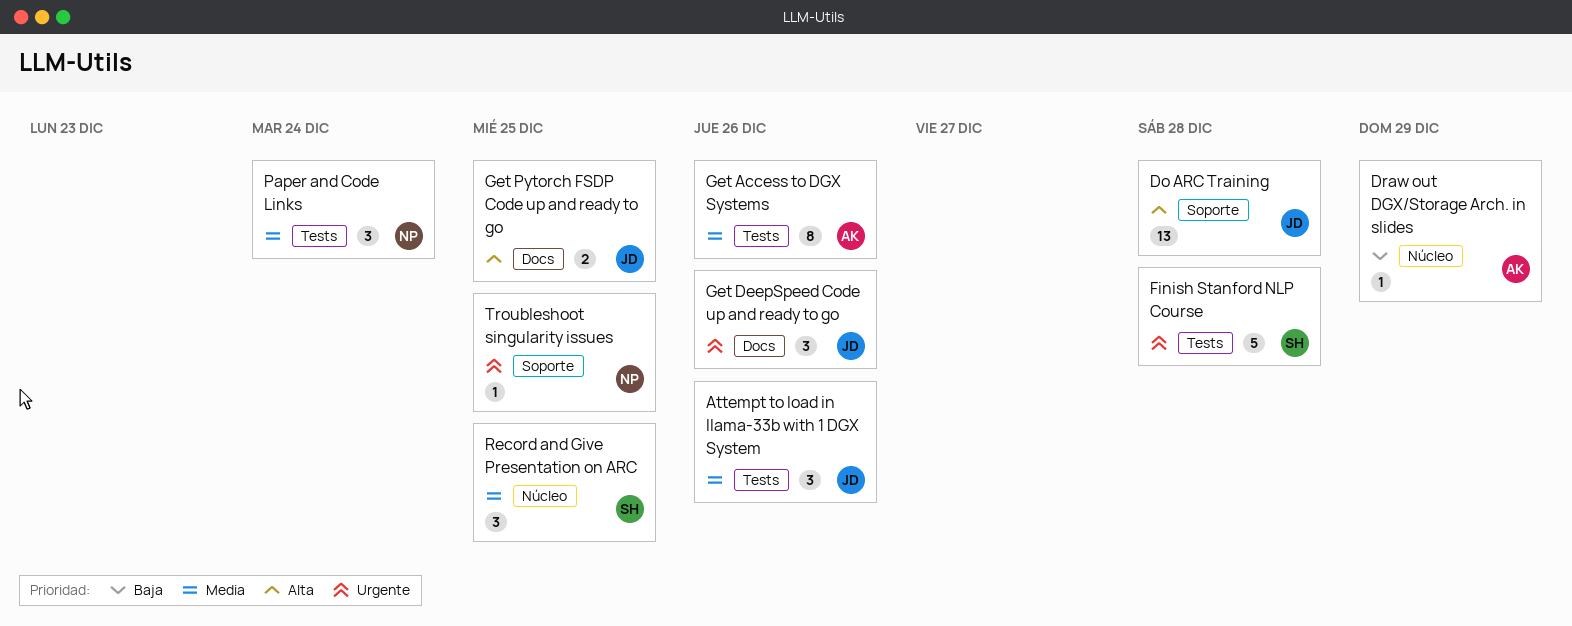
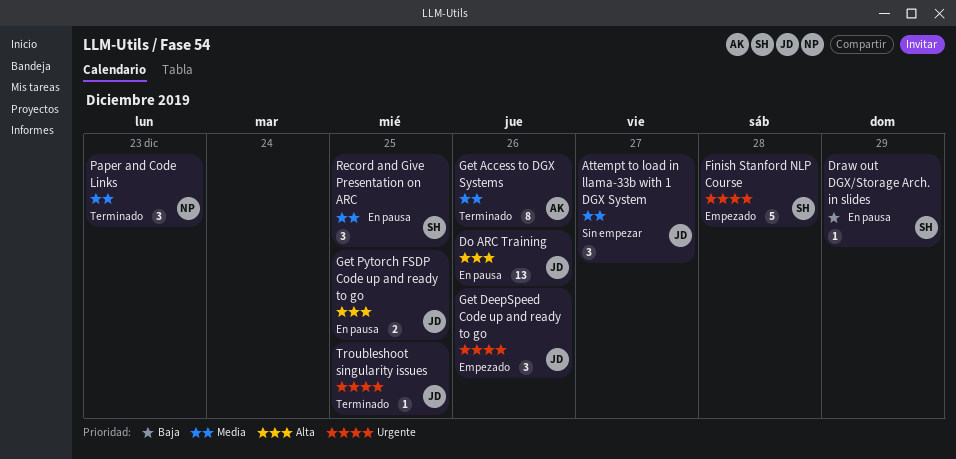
Attempt to load in llama-33b with 1 DGX System, due: Dec 26 -> Dec 27
Do ARC Training, due: Dec 28 -> Dec 26
Draw out DGX/Storage Arch. in slides, owner: AK -> SH
Paper and Code Links, due: Dec 24 -> Dec 23
Troubleshoot singularity issues, owner: NP -> JD

